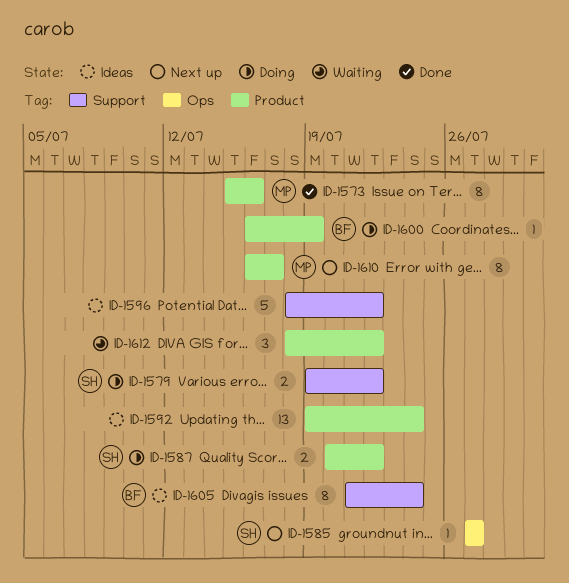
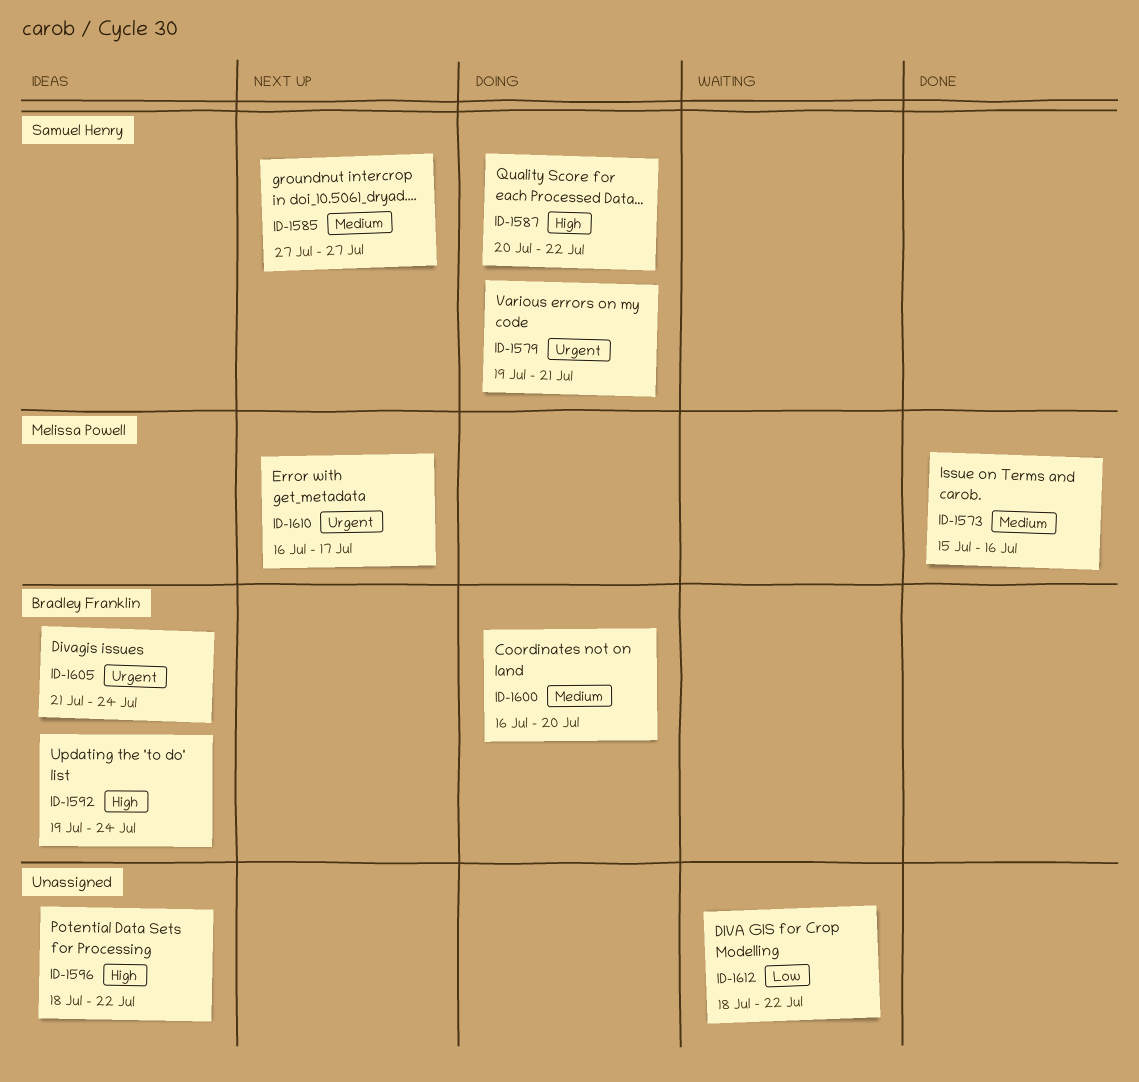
ID-1579, due: Jul 22 -> Jul 21
ID-1592, owner: none -> Bradley Franklin
ID-1600, due: Jul 19 -> Jul 20

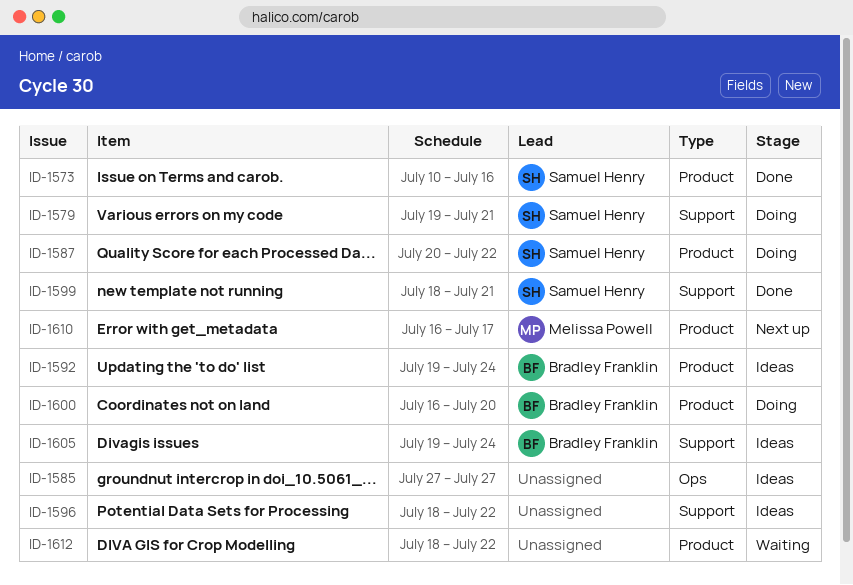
ID-1573, owner: Melissa Powell -> Samuel Henry
ID-1573, start: Jul 15 -> Jul 10
ID-1585, status: Next up -> Ideas
ID-1585, owner: Samuel Henry -> none
ID-1599: none -> present
ID-1605, start: Jul 21 -> Jul 19

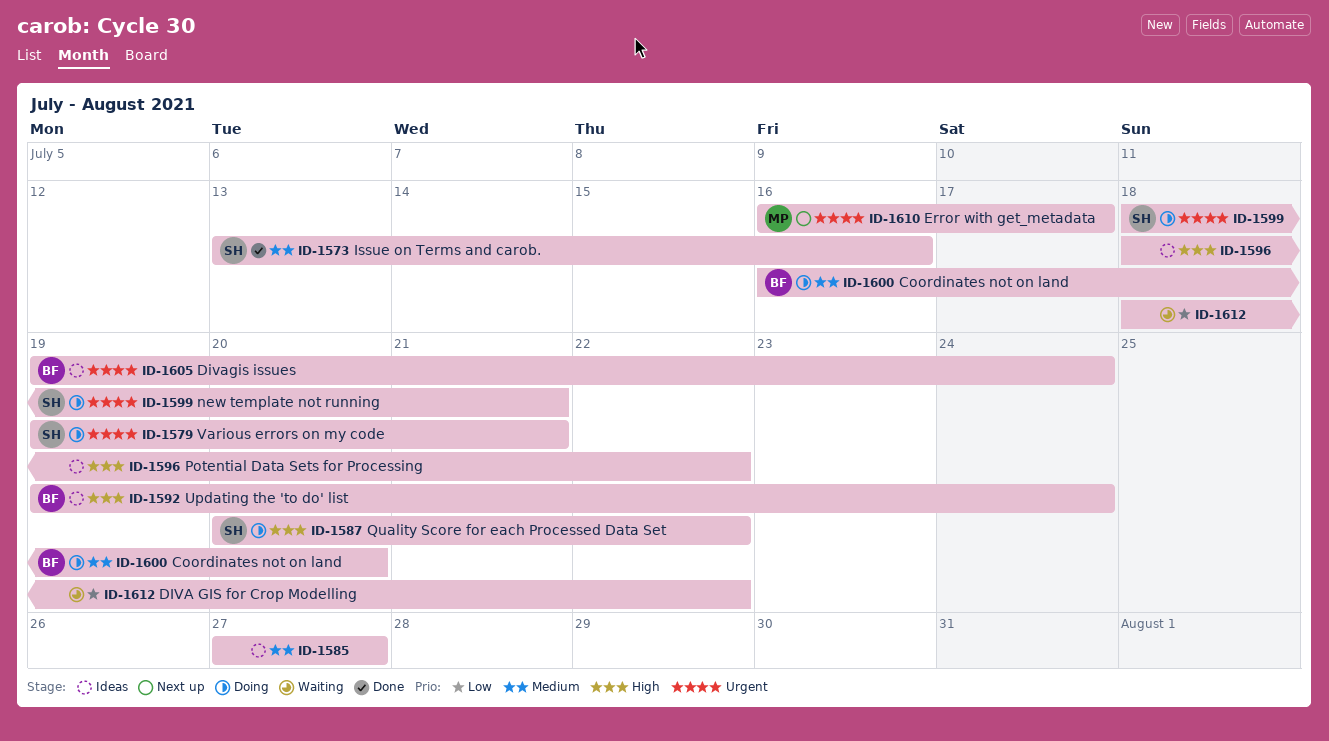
ID-1573, start: Jul 10 -> Jul 13
ID-1599, status: Done -> Doing

